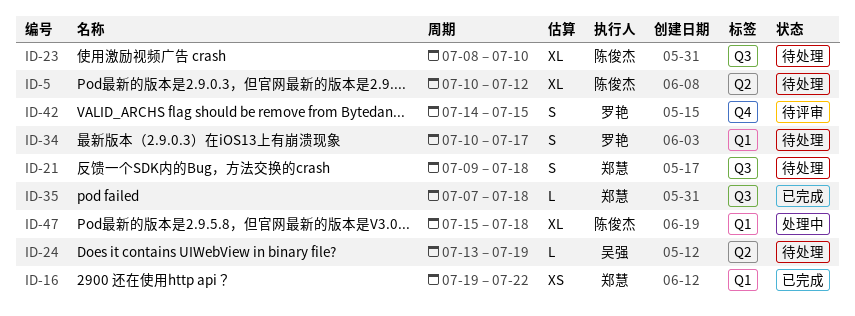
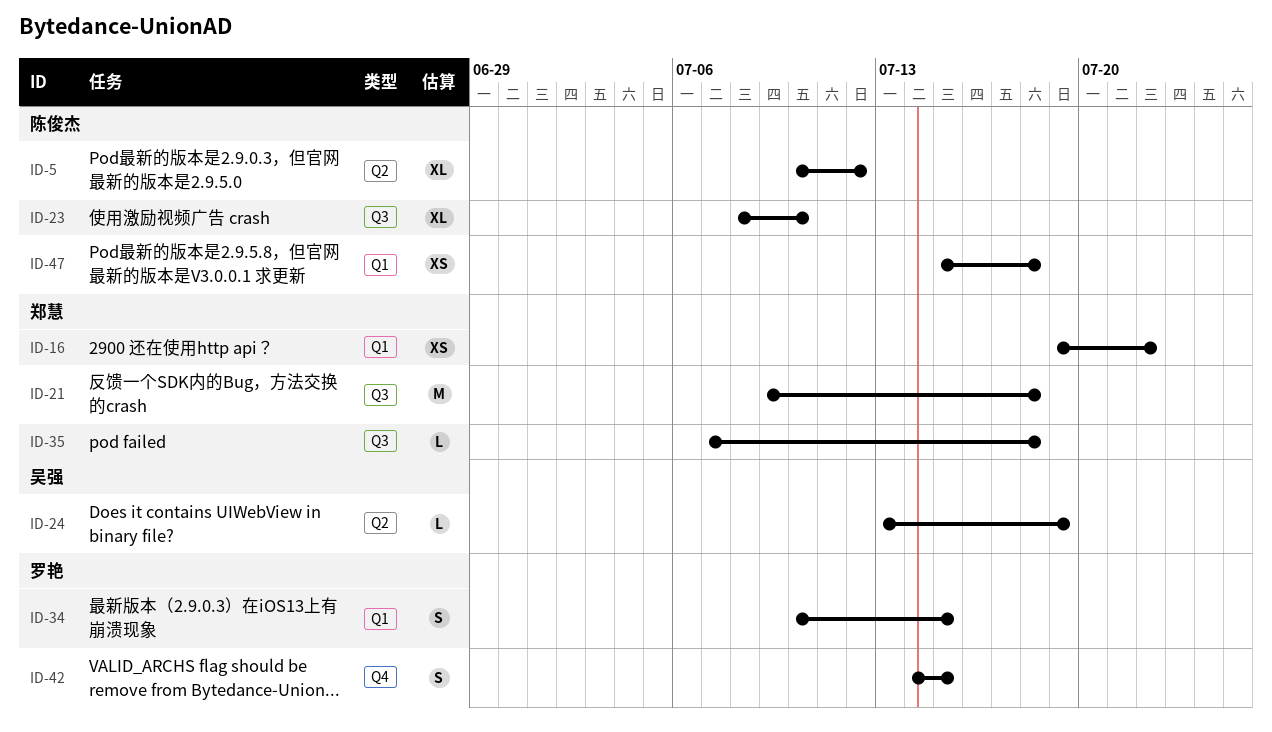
ID-21, estimate: S -> M
ID-34, due: Jul 17 -> Jul 15
ID-47, estimate: XL -> XS

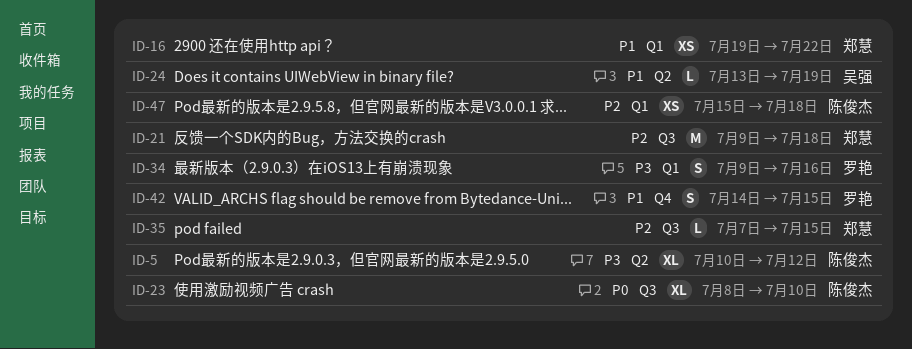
ID-34, start: Jul 10 -> Jul 9
ID-34, due: Jul 15 -> Jul 16
ID-35, due: Jul 18 -> Jul 15

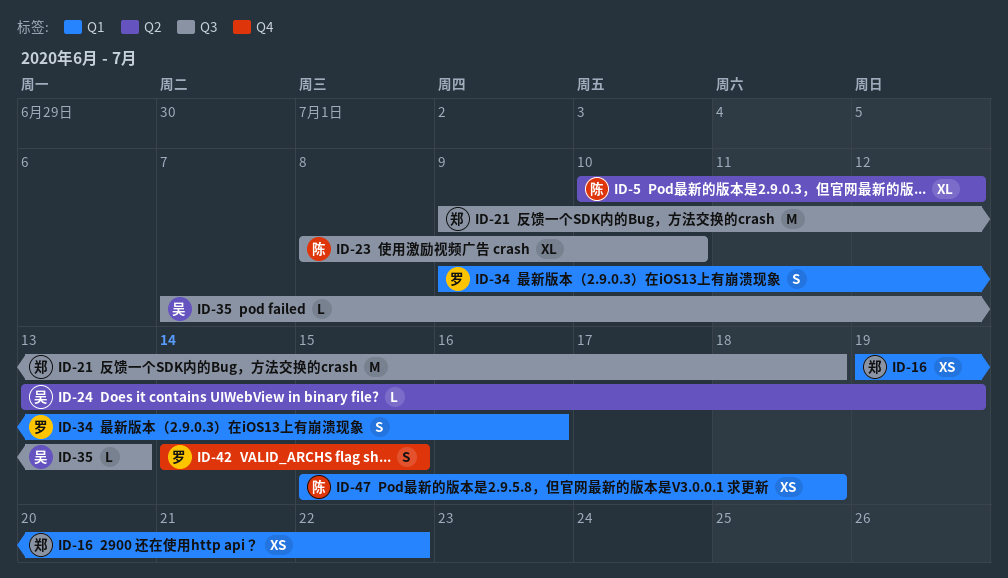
ID-35, owner: 郑慧 -> 吴强
ID-35, due: Jul 15 -> Jul 13

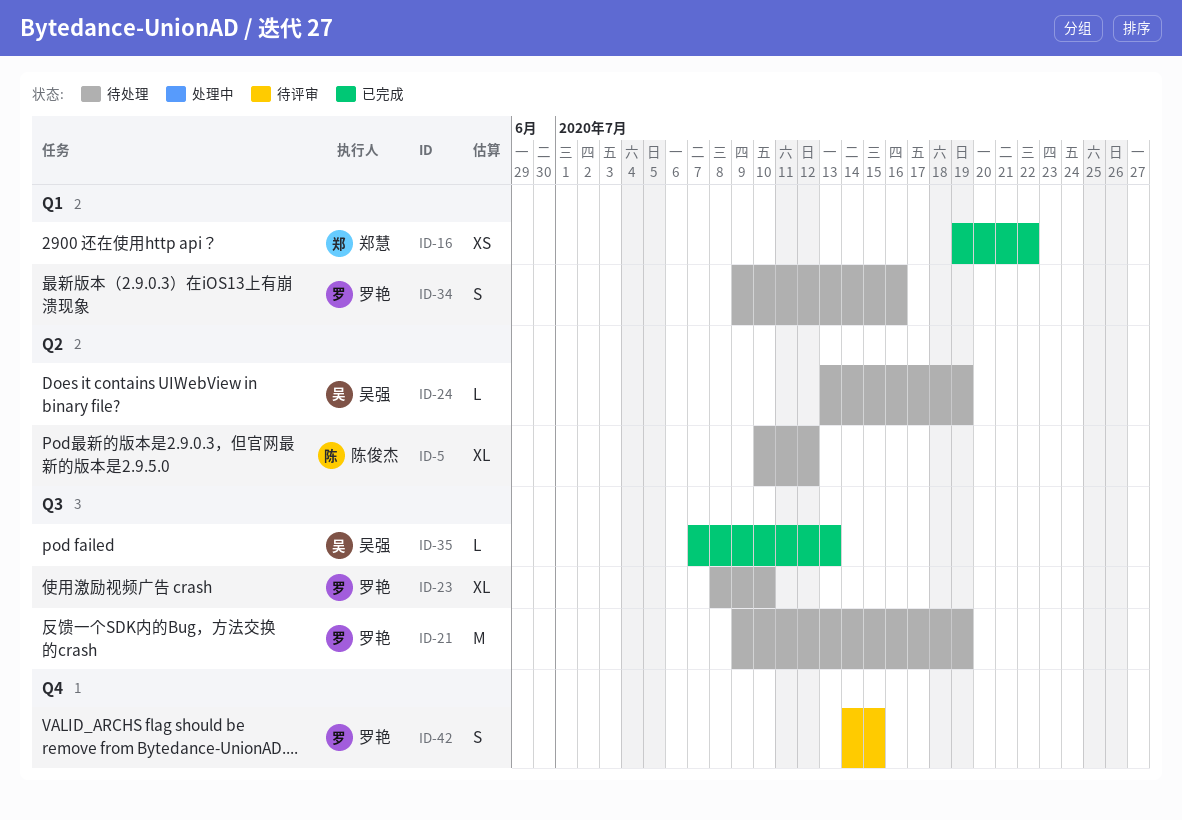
ID-21, owner: 郑慧 -> 罗艳
ID-21, due: Jul 18 -> Jul 19
ID-23, owner: 陈俊杰 -> 罗艳
ID-47: present -> none

